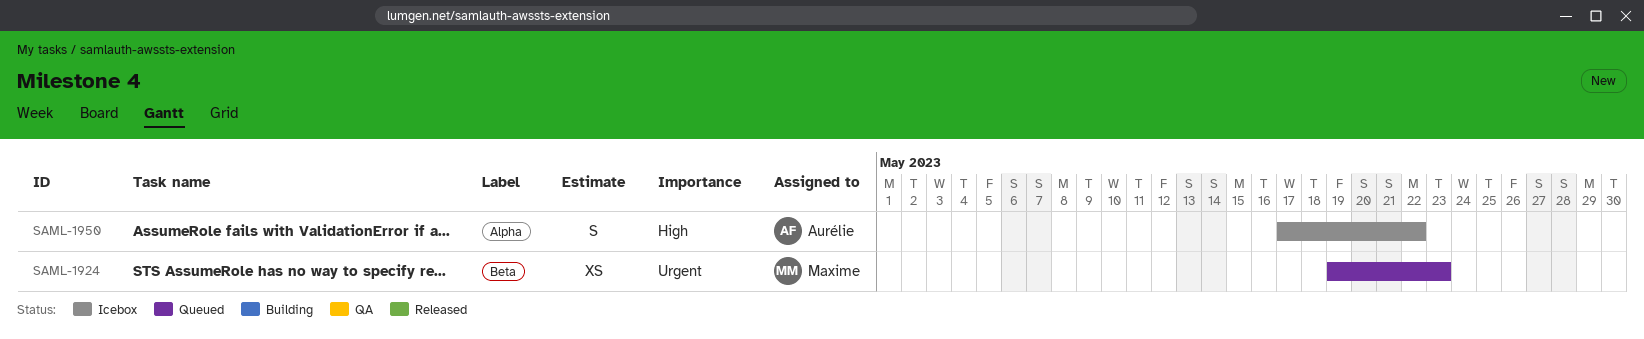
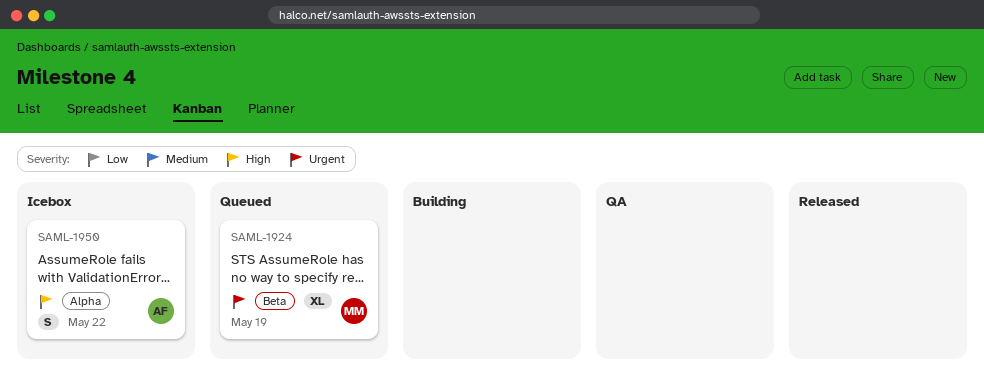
SAML-1924, estimate: XS -> XL
SAML-1924, due: May 23 -> May 19

